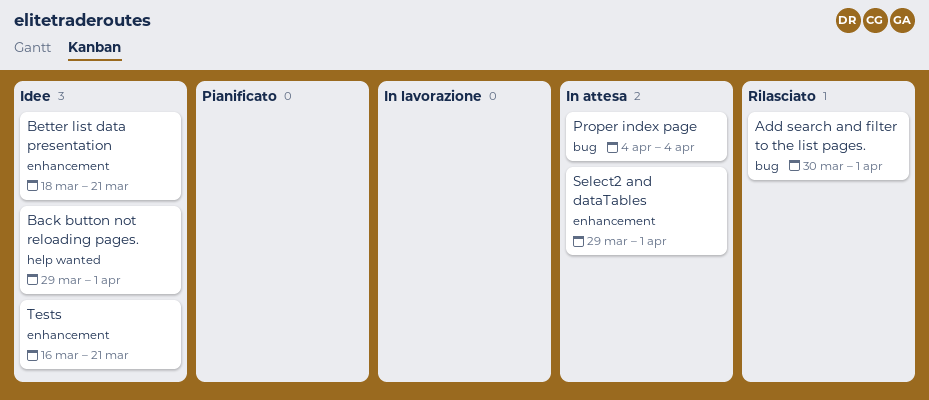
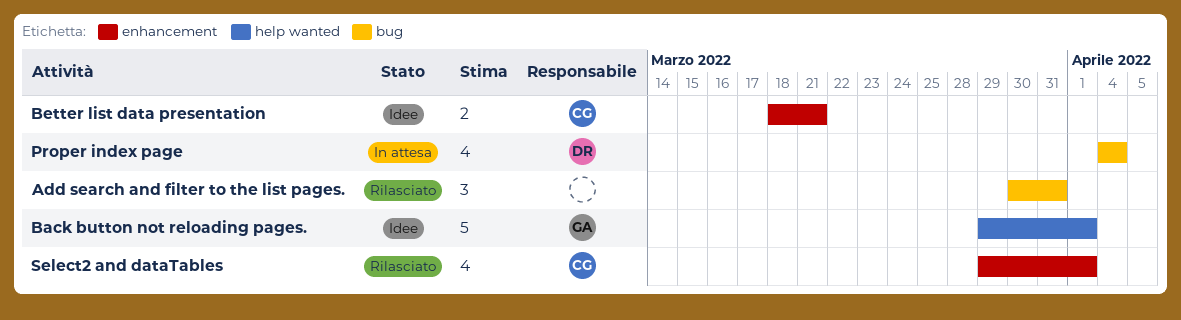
Add search and filter to the list pages., due: Apr 1 -> Mar 31
Select2 and dataTables, status: In attesa -> Rilasciato
Tests: present -> none

